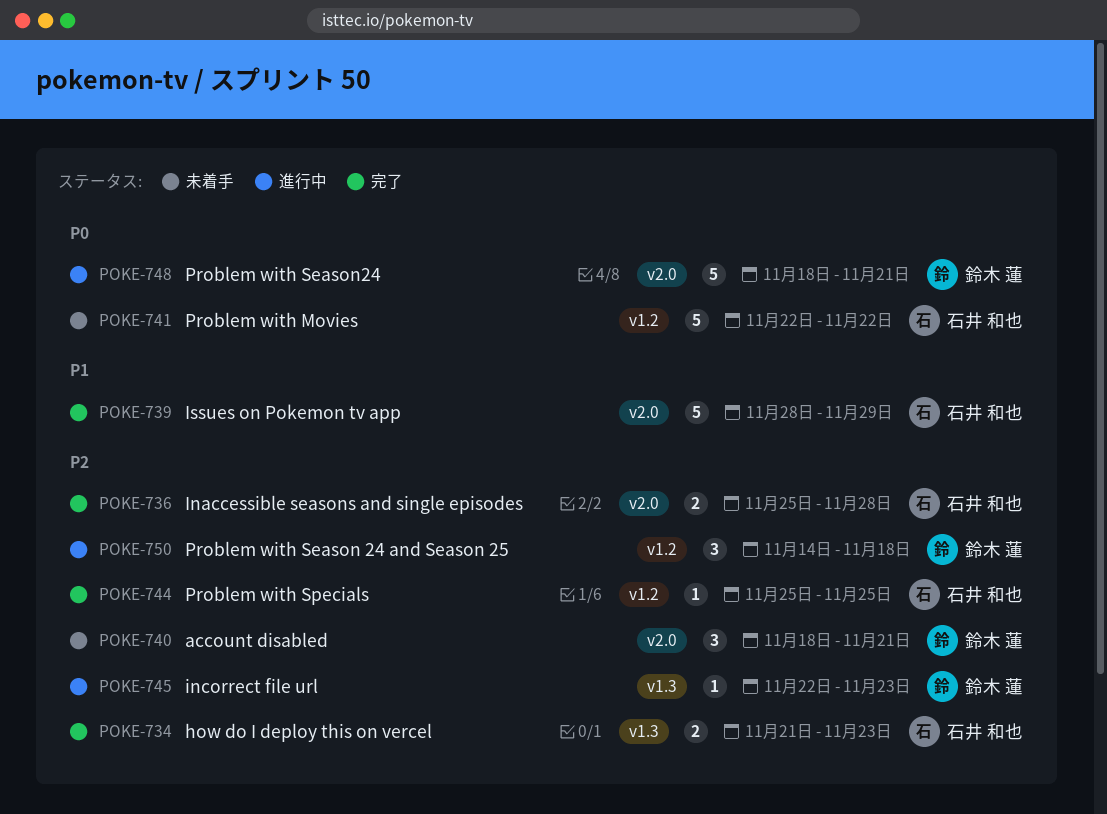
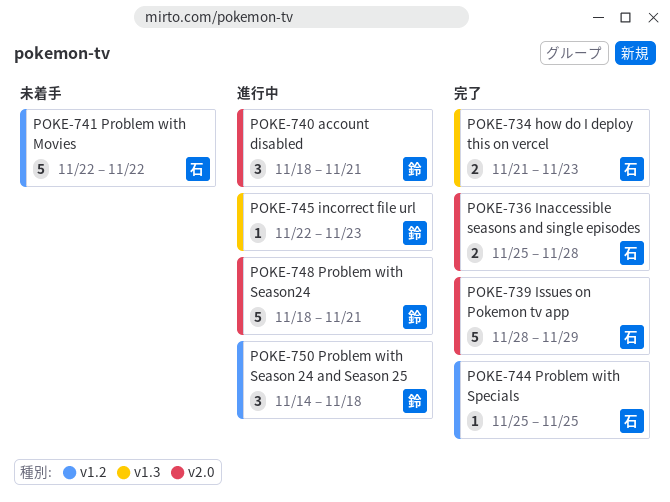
POKE-740, status: 未着手 -> 進行中

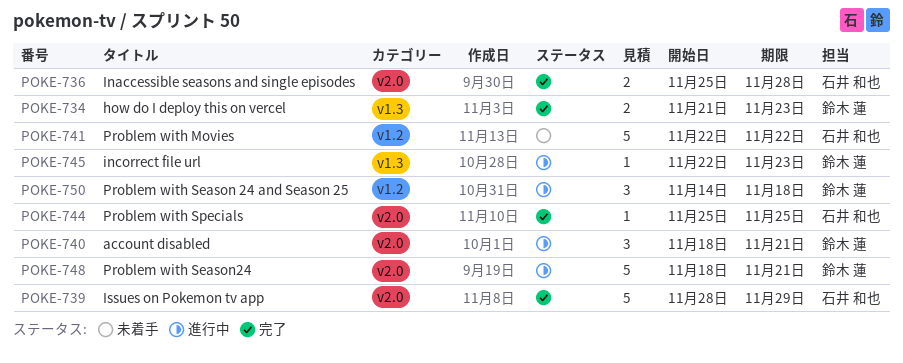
POKE-734, owner: 石井 和也 -> 鈴木 蓮
POKE-744, label: v1.2 -> v2.0

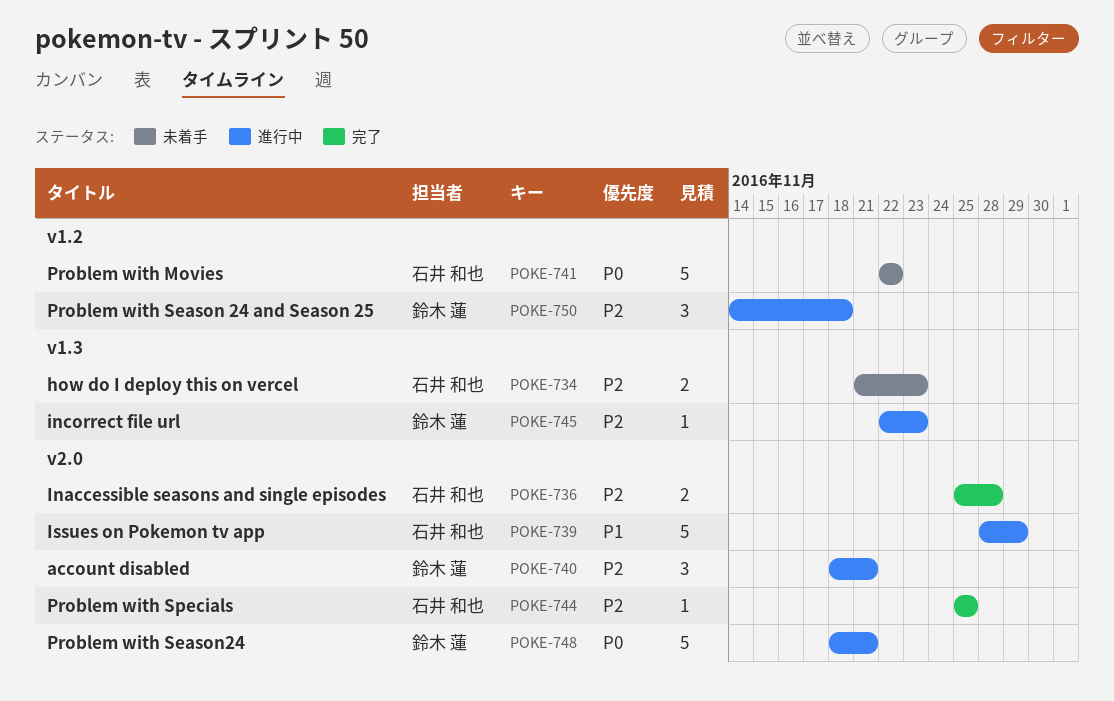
POKE-734, status: 完了 -> 未着手
POKE-734, owner: 鈴木 蓮 -> 石井 和也
POKE-739, status: 完了 -> 進行中

